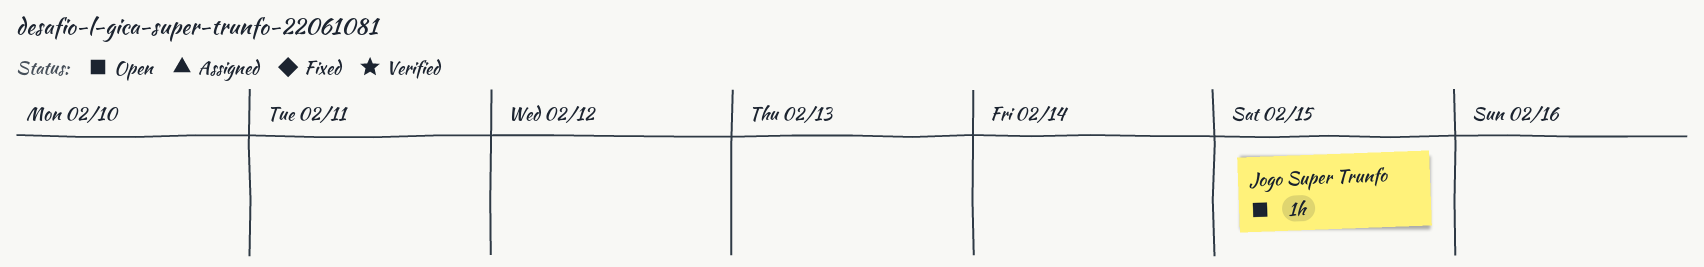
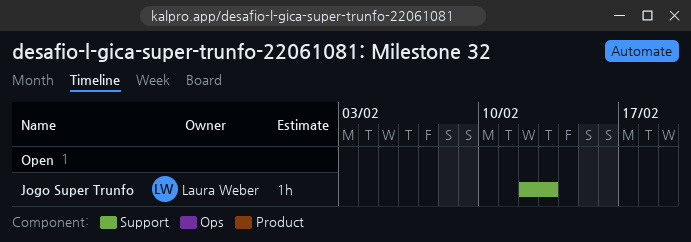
Jogo Super Trunfo, due: Feb 15 -> Feb 13

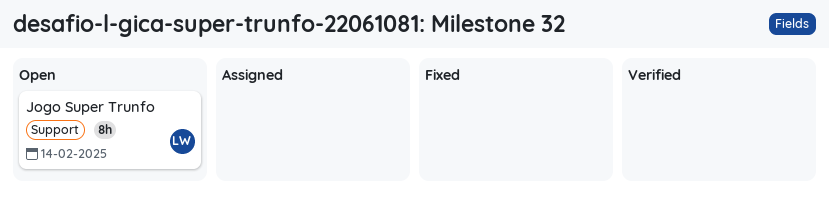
Jogo Super Trunfo, estimate: 1h -> 8h
Jogo Super Trunfo, due: Feb 13 -> Feb 14

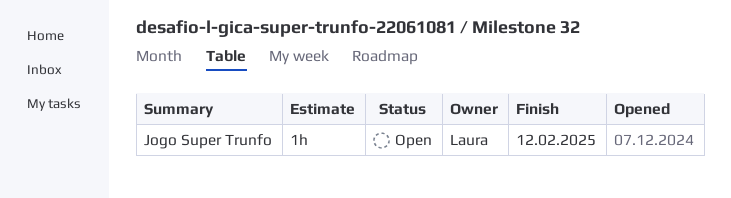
Jogo Super Trunfo, estimate: 8h -> 1h
Jogo Super Trunfo, due: Feb 14 -> Feb 12

